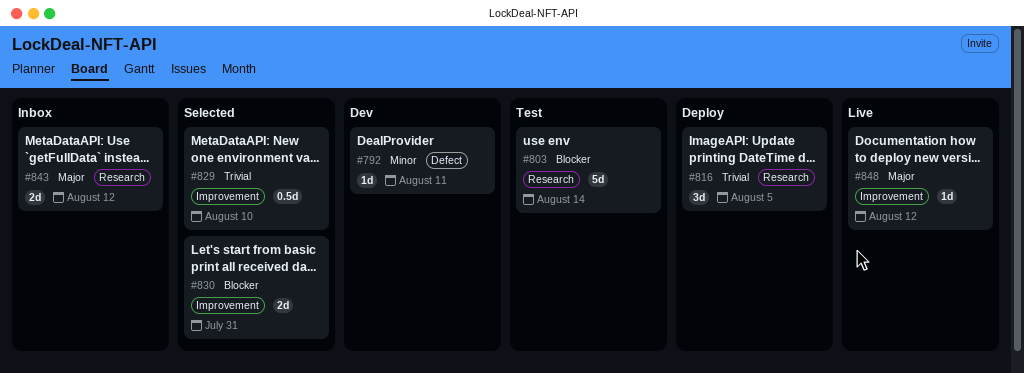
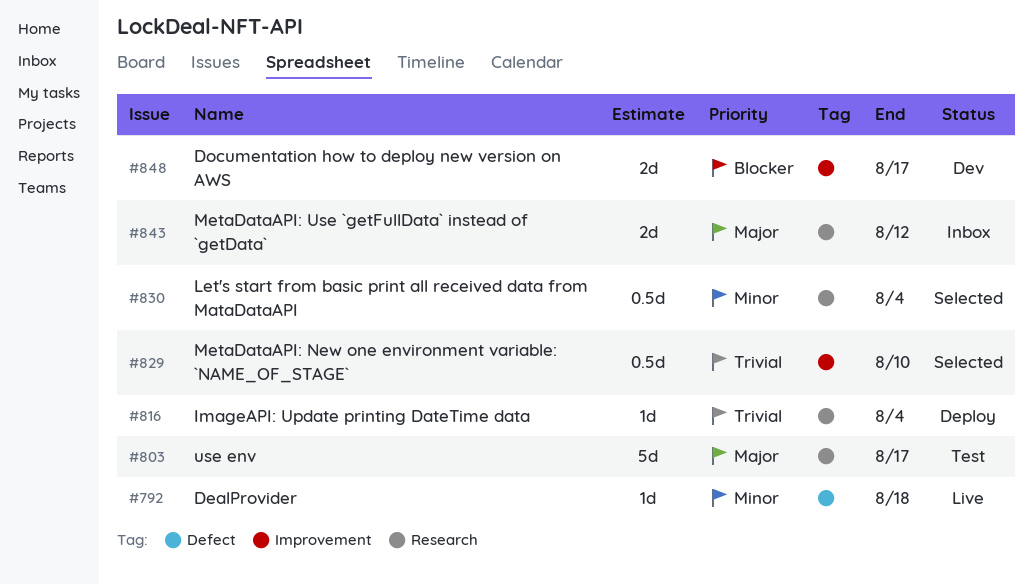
#792, status: Dev -> Live
#792, due: Aug 11 -> Aug 18
#803, priority: Blocker -> Major
#803, due: Aug 14 -> Aug 17
#816, estimate: 3d -> 1d
#816, due: Aug 5 -> Aug 4
#830, priority: Blocker -> Minor
#830, label: Improvement -> Research
#830, estimate: 2d -> 0.5d
#830, due: Jul 31 -> Aug 4
#848, status: Live -> Dev
#848, priority: Major -> Blocker
#848, estimate: 1d -> 2d
#848, due: Aug 12 -> Aug 17

